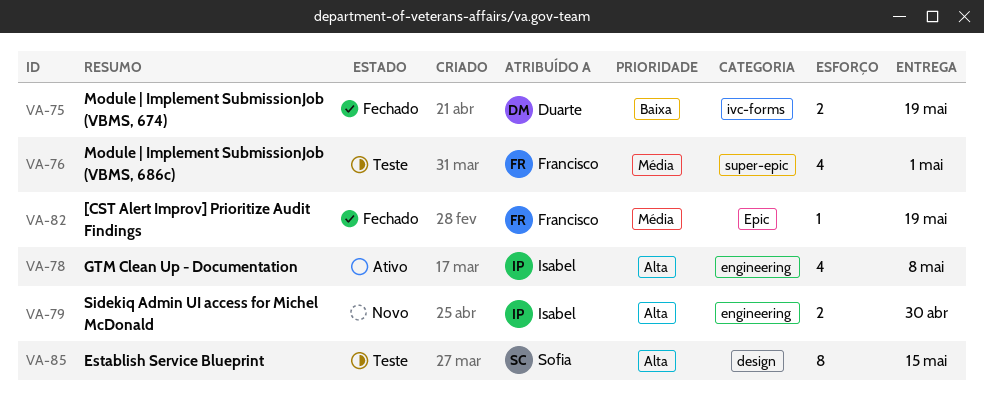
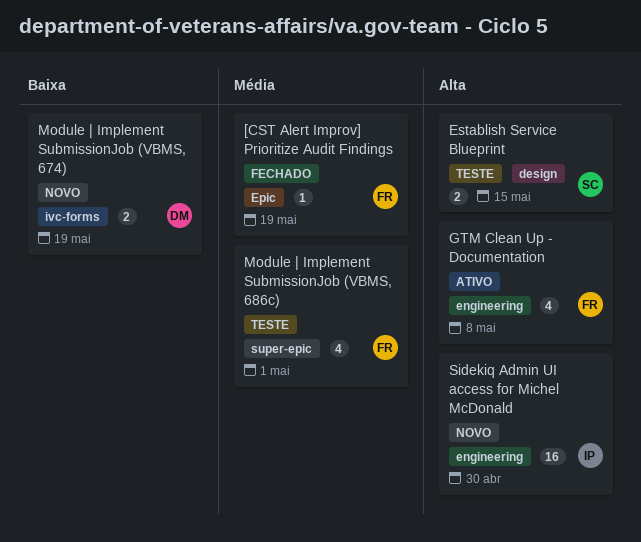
Establish Service Blueprint, estimate: 8 -> 2
GTM Clean Up - Documentation, owner: Isabel -> Francisco
Module | Implement SubmissionJob (VBMS, 674), status: Fechado -> Novo
Sidekiq Admin UI access for Michel McDonald, estimate: 2 -> 16

